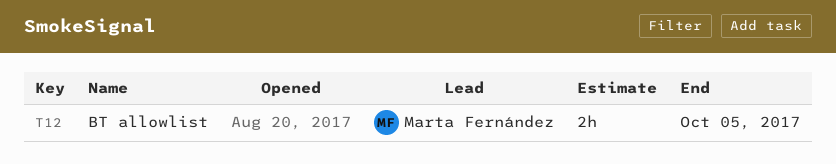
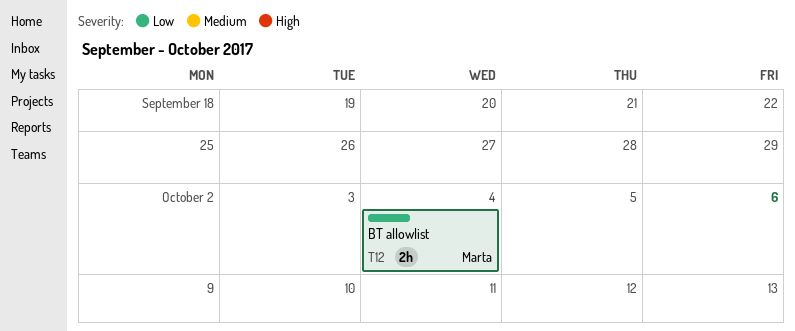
T12, due: Oct 5 -> Oct 4

